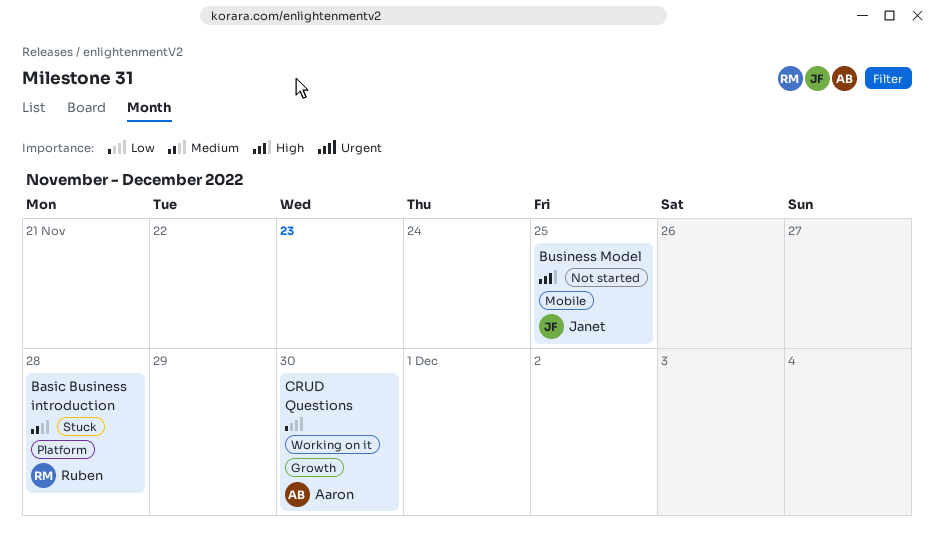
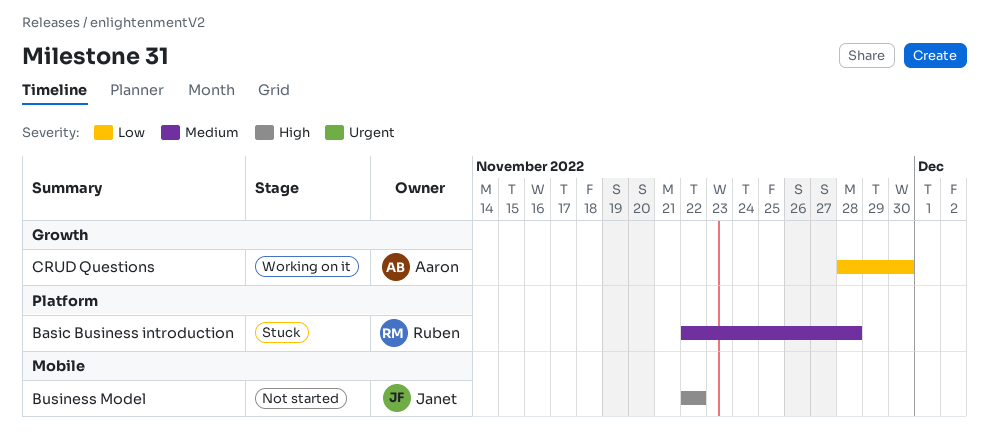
Business Model, due: Nov 25 -> Nov 22

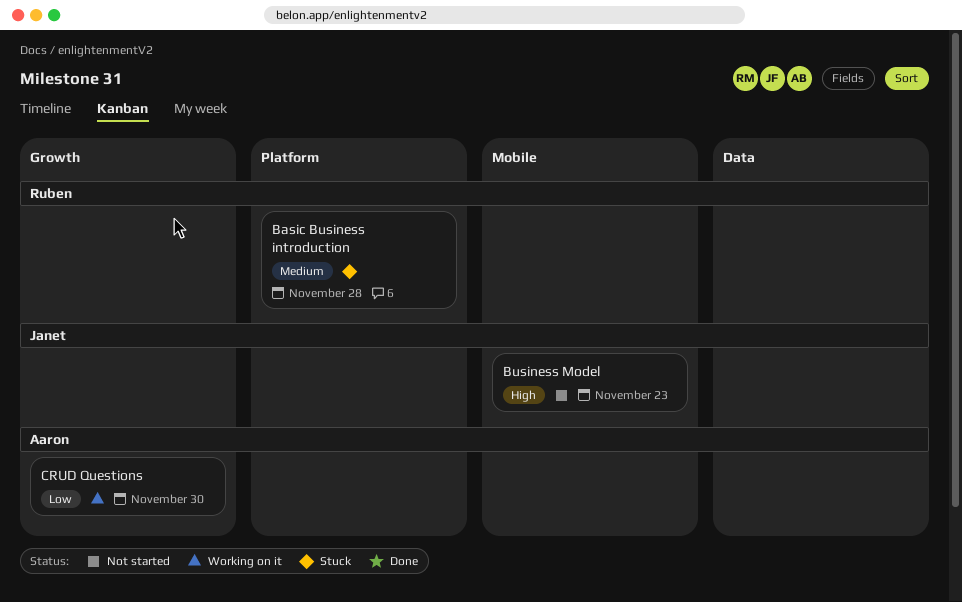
Business Model, due: Nov 22 -> Nov 23

